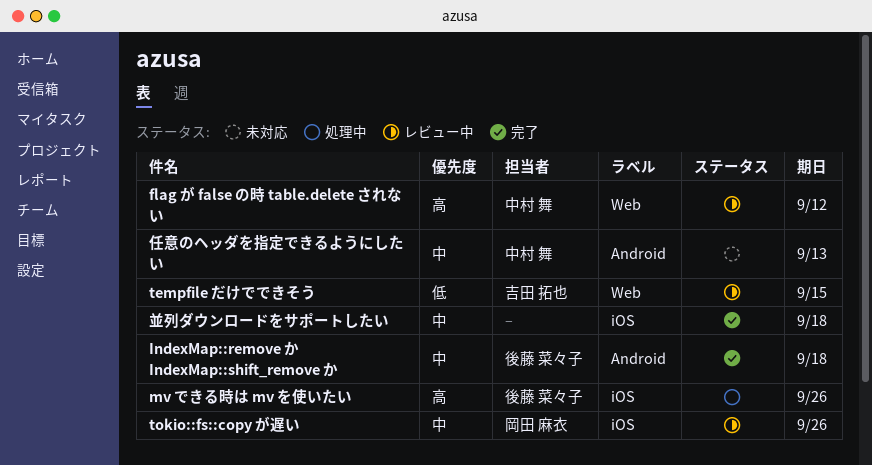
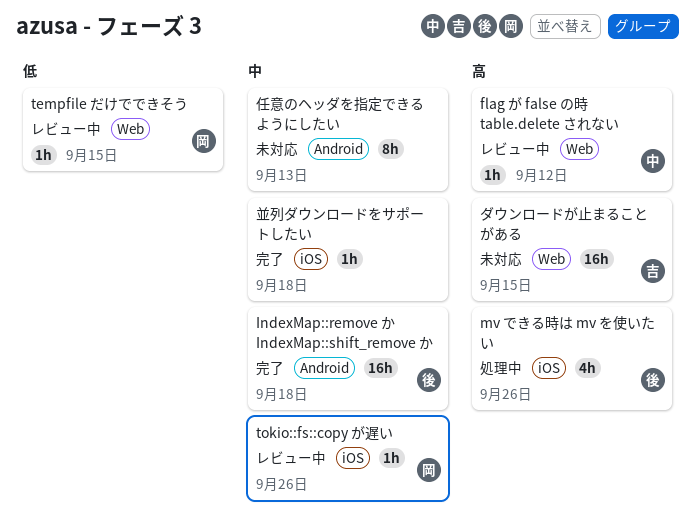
tempfile だけでできそう, owner: 吉田 拓也 -> 岡田 麻衣
ダウンロードが止まることがある: none -> present
任意のヘッダを指定できるようにしたい, owner: 中村 舞 -> none

